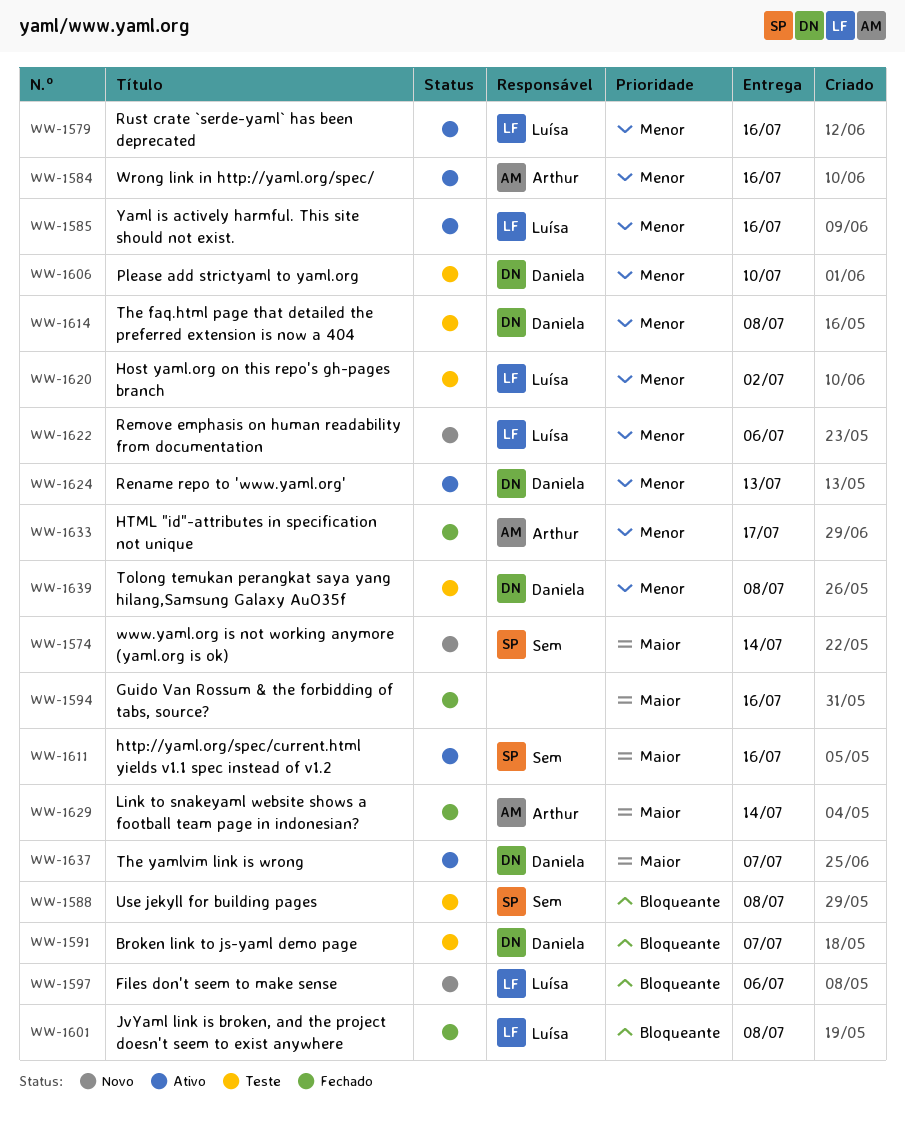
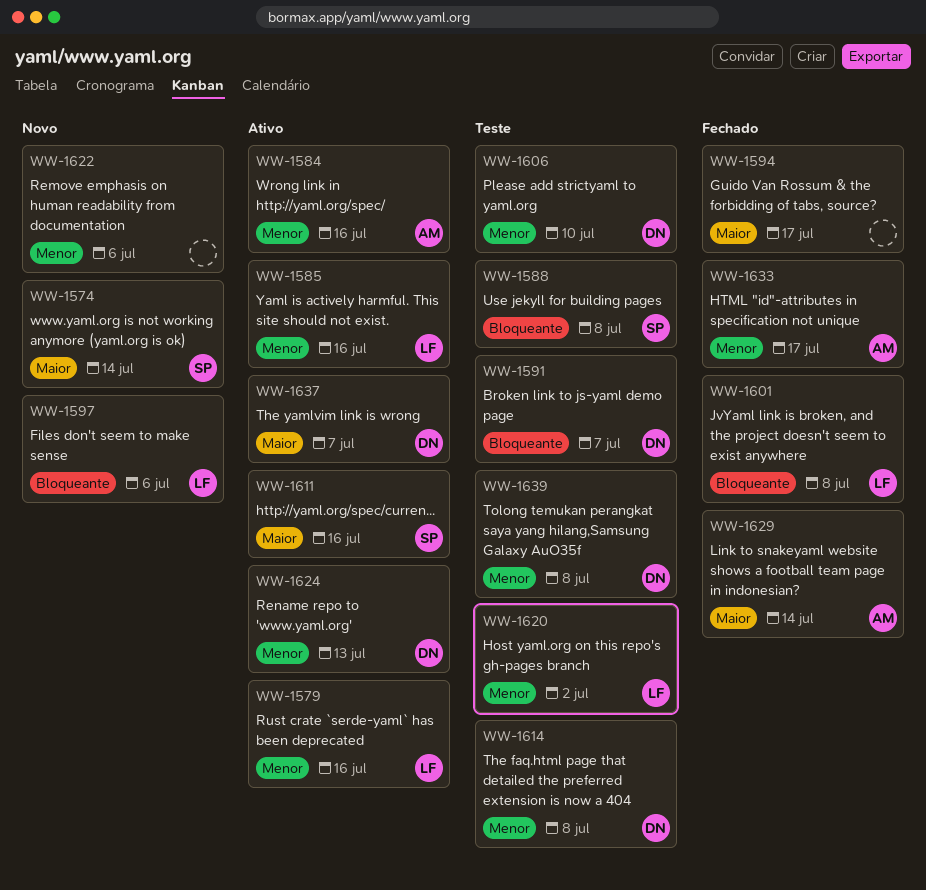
WW-1594, due: Jul 16 -> Jul 17
WW-1622, owner: Luísa -> none

